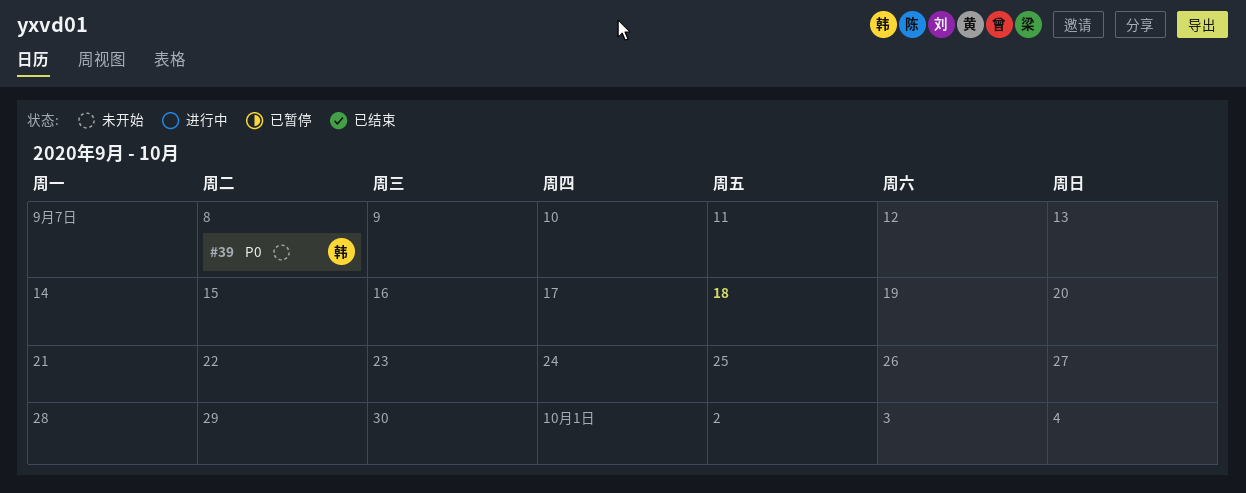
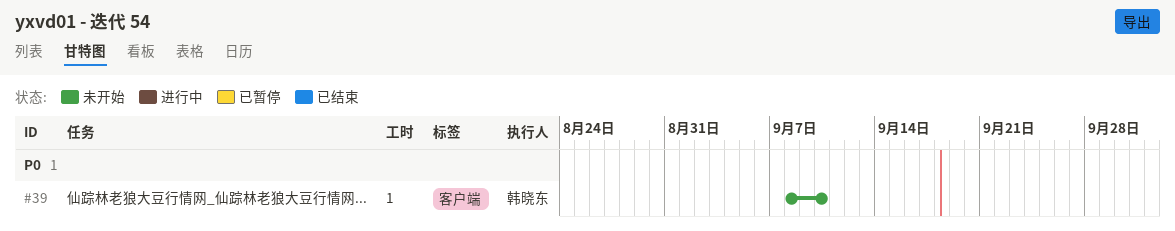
#39, due: Sep 8 -> Sep 10

